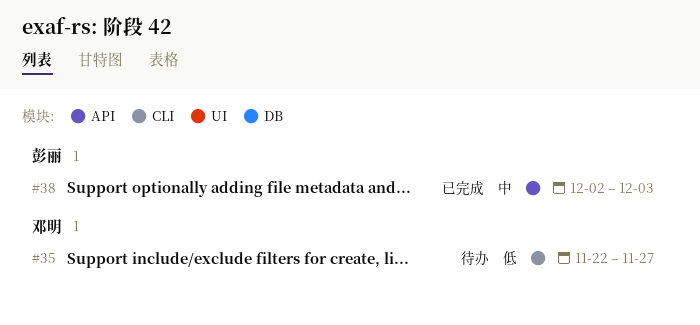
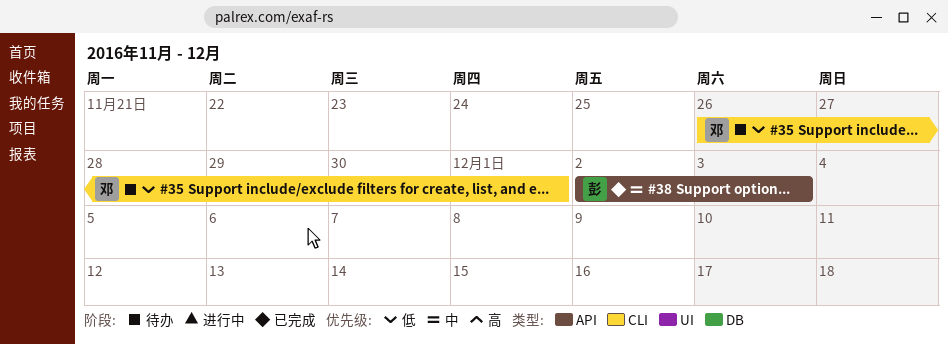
#35, start: Nov 22 -> Nov 26
#35, due: Nov 27 -> Dec 1

